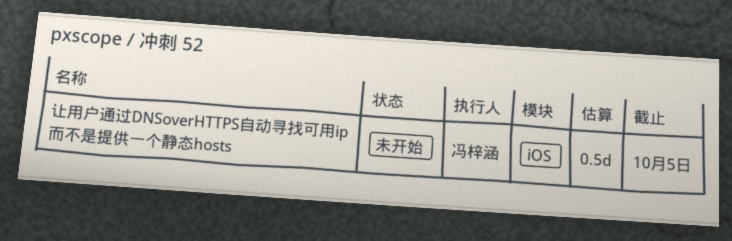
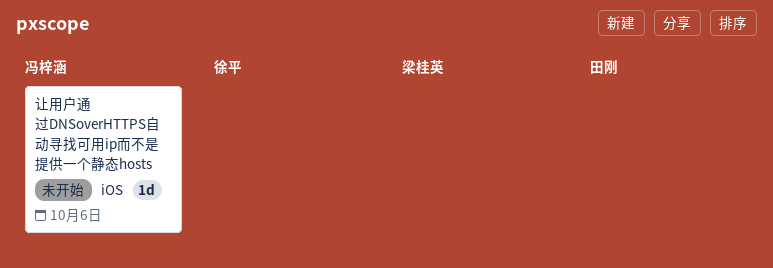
让用户通过DNSoverHTTPS自动寻找可用ip而不是提供一个静态hosts, estimate: 0.5d -> 1d
让用户通过DNSoverHTTPS自动寻找可用ip而不是提供一个静态hosts, due: Oct 5 -> Oct 6

